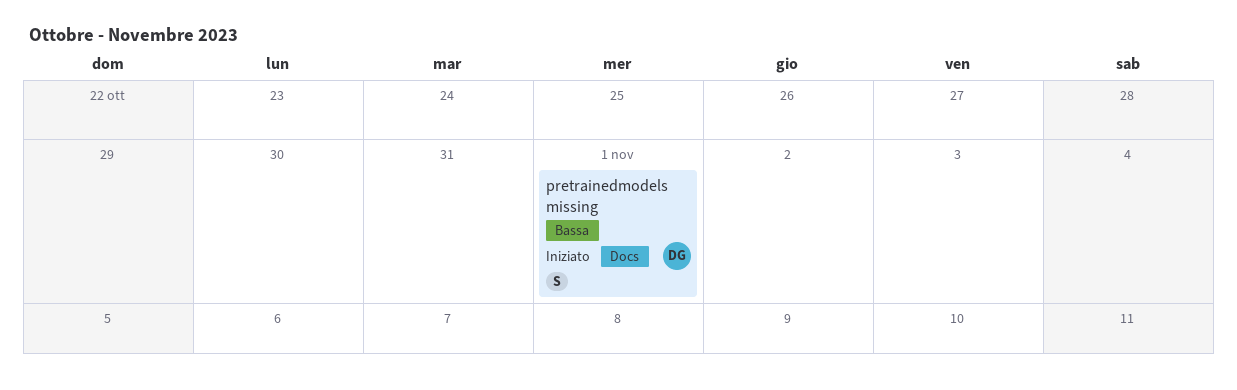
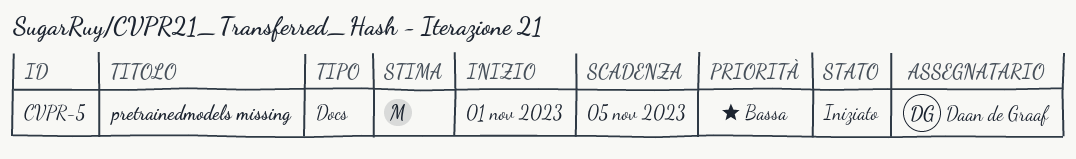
pretrainedmodels missing, estimate: S -> M
pretrainedmodels missing, due: Nov 1 -> Nov 5

